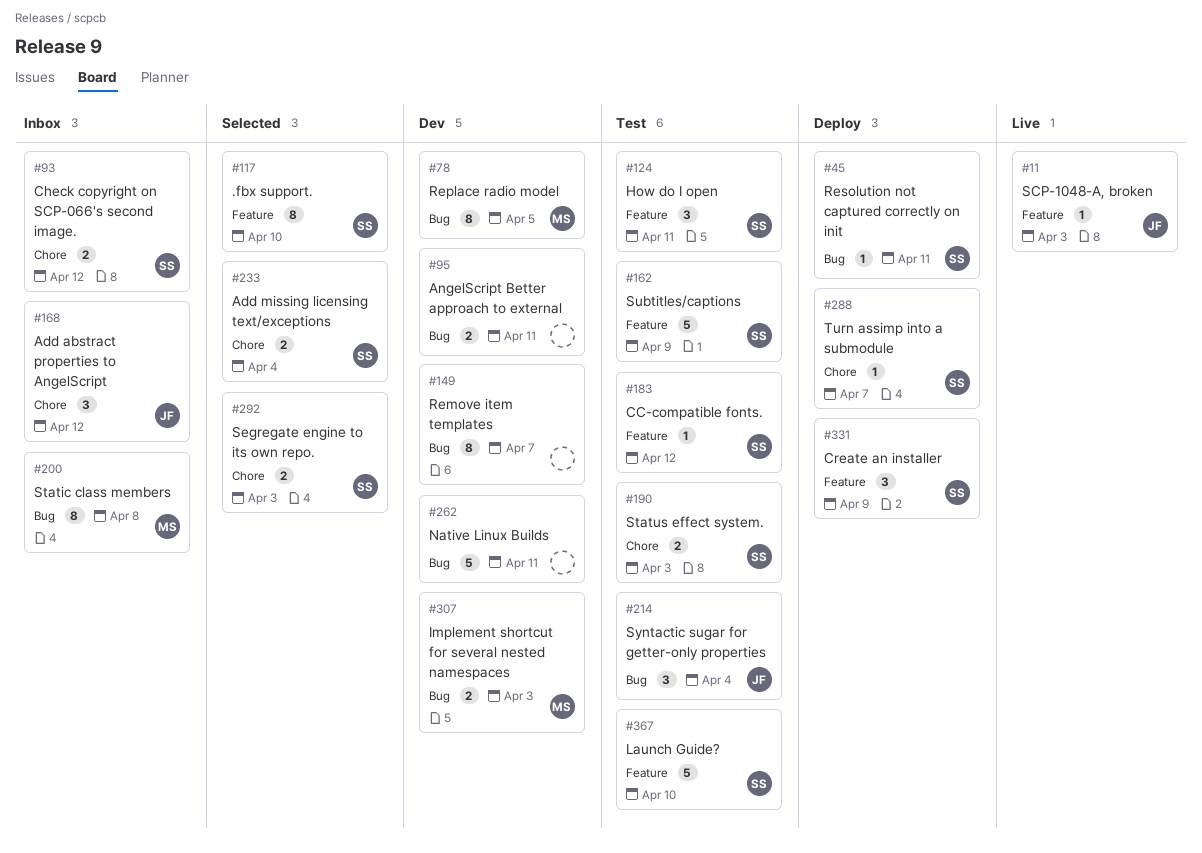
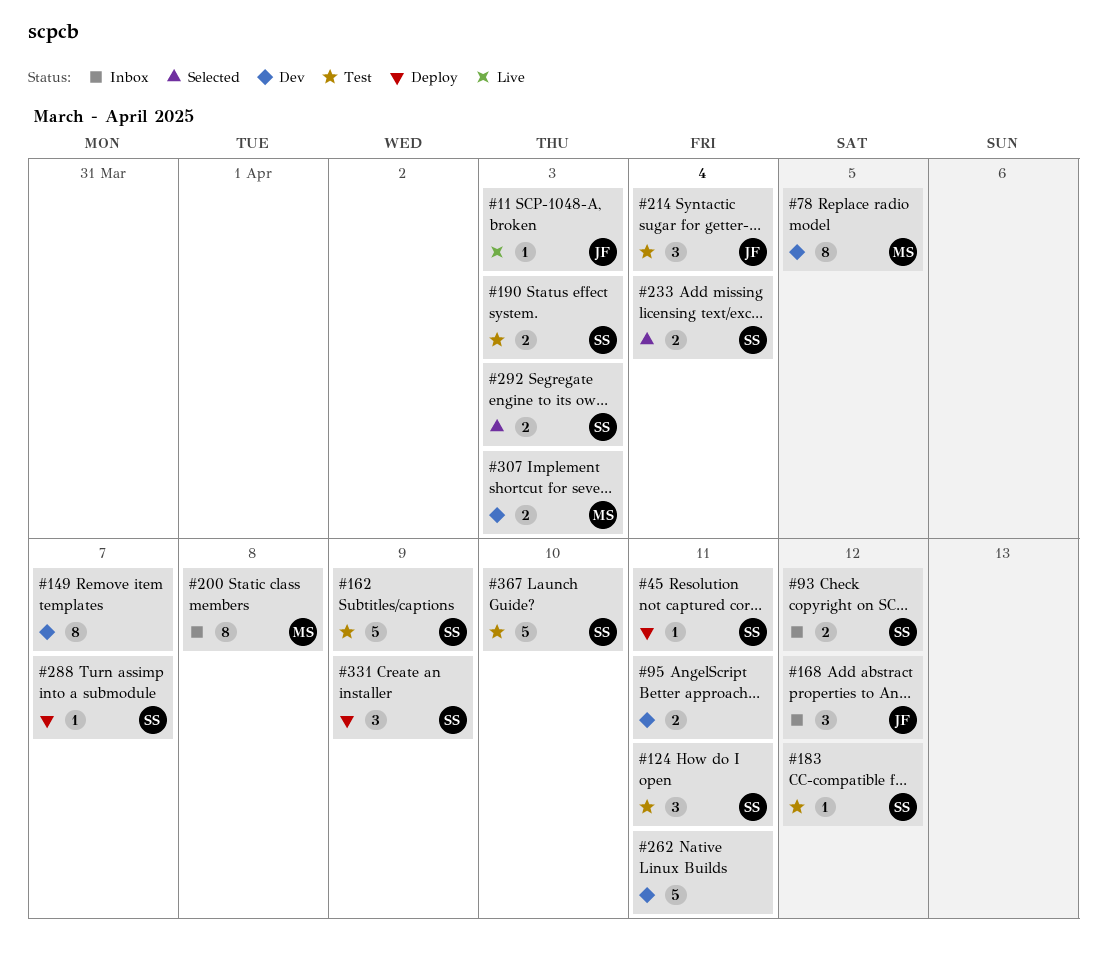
#117: present -> none

